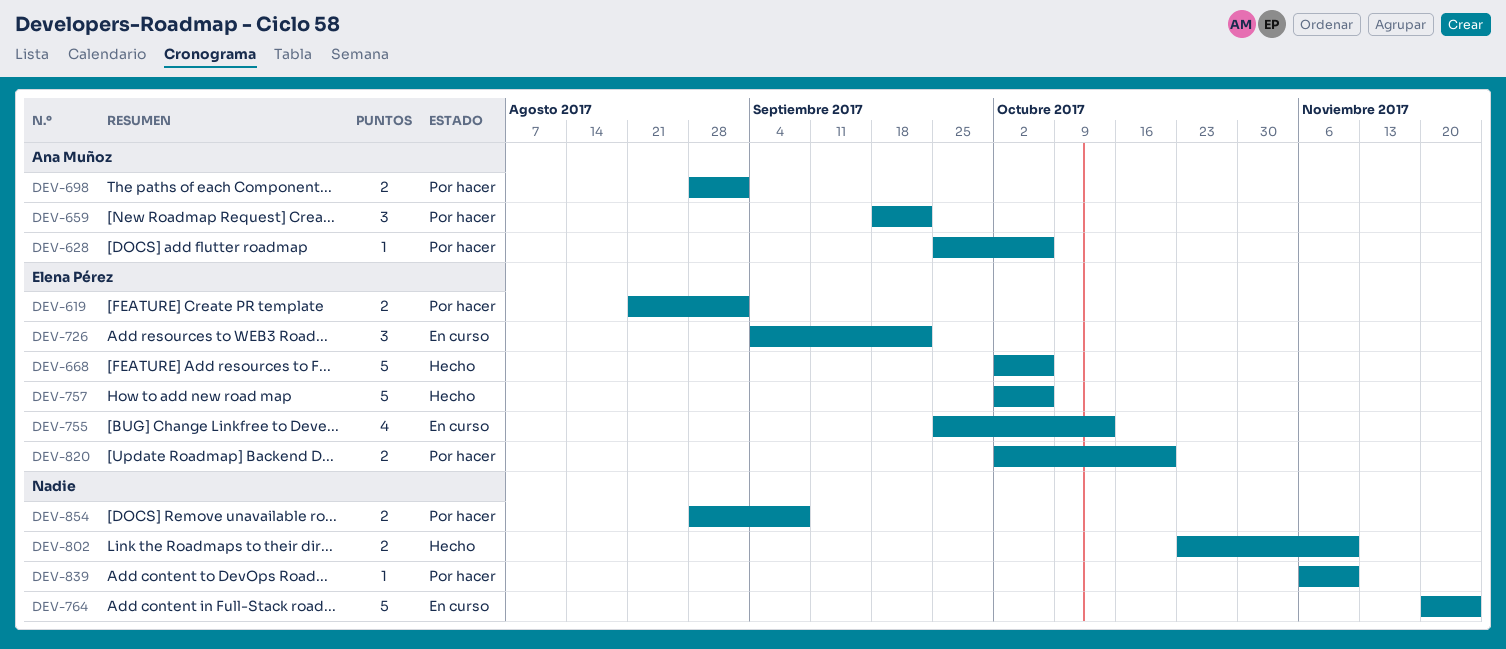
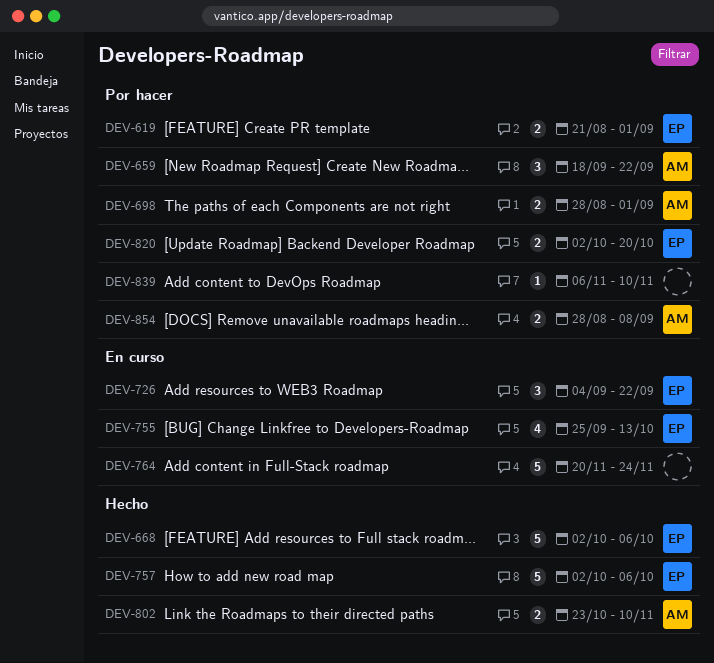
DEV-628: present -> none
DEV-802, owner: none -> Ana Muñoz
DEV-854, owner: none -> Ana Muñoz

